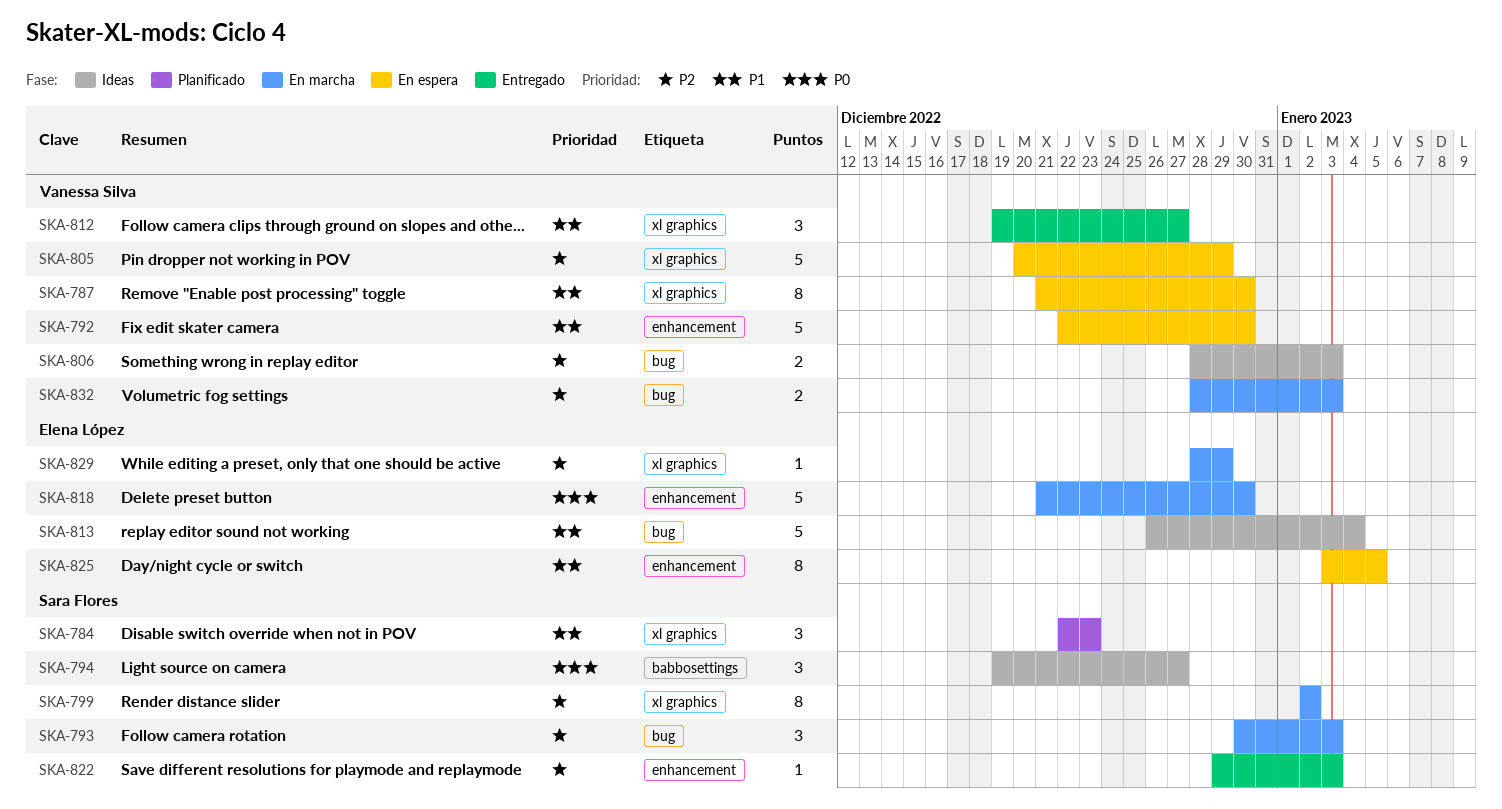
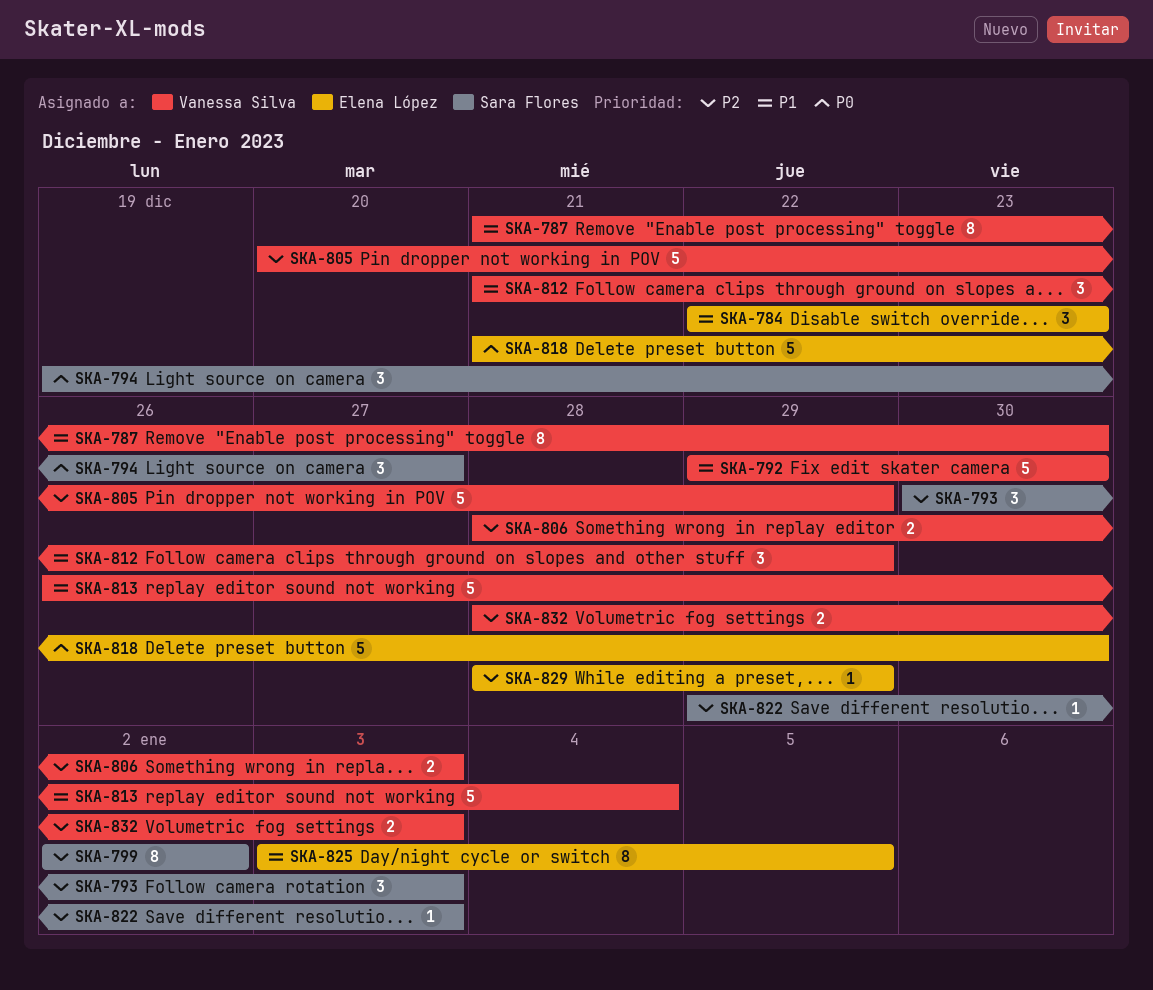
SKA-784, owner: Sara Flores -> Elena López
SKA-792, start: Dec 22 -> Dec 29
SKA-812, start: Dec 19 -> Dec 21
SKA-812, due: Dec 27 -> Dec 29
SKA-813, owner: Elena López -> Vanessa Silva

